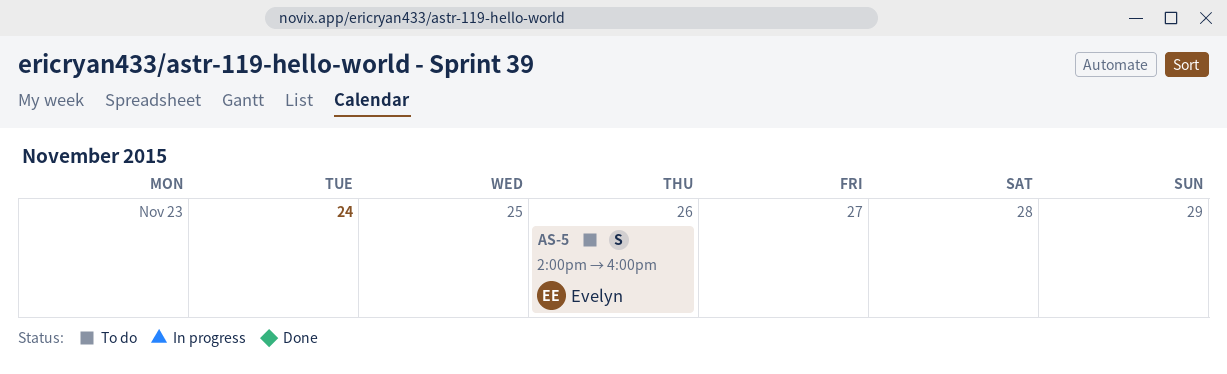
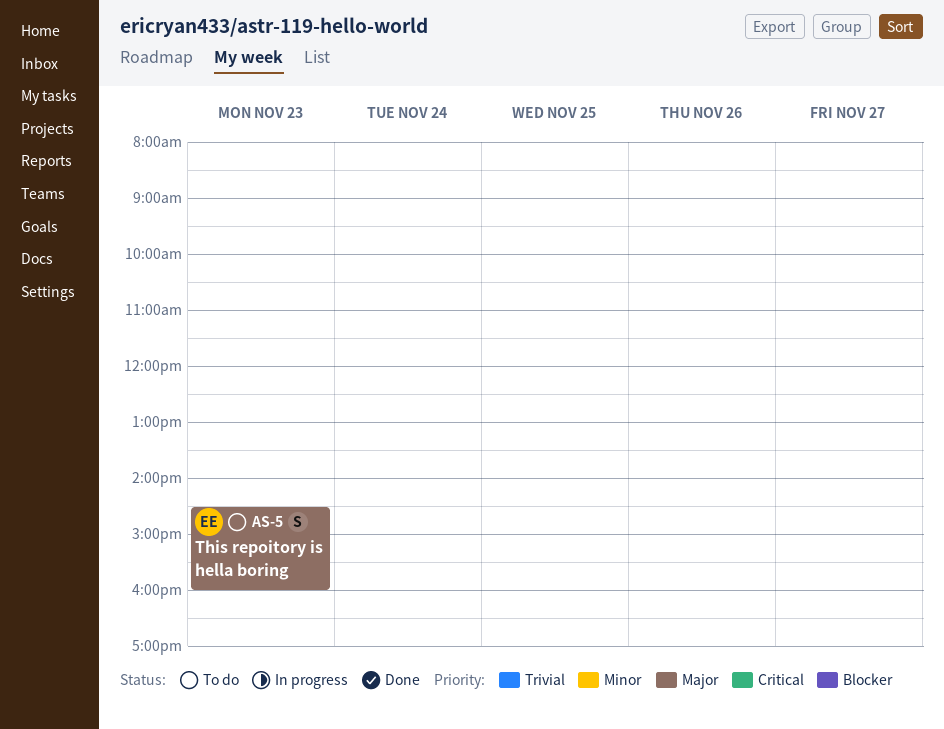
AS-5, day: Nov 26 -> Nov 23
AS-5, begins: 14:00 -> 14:30

